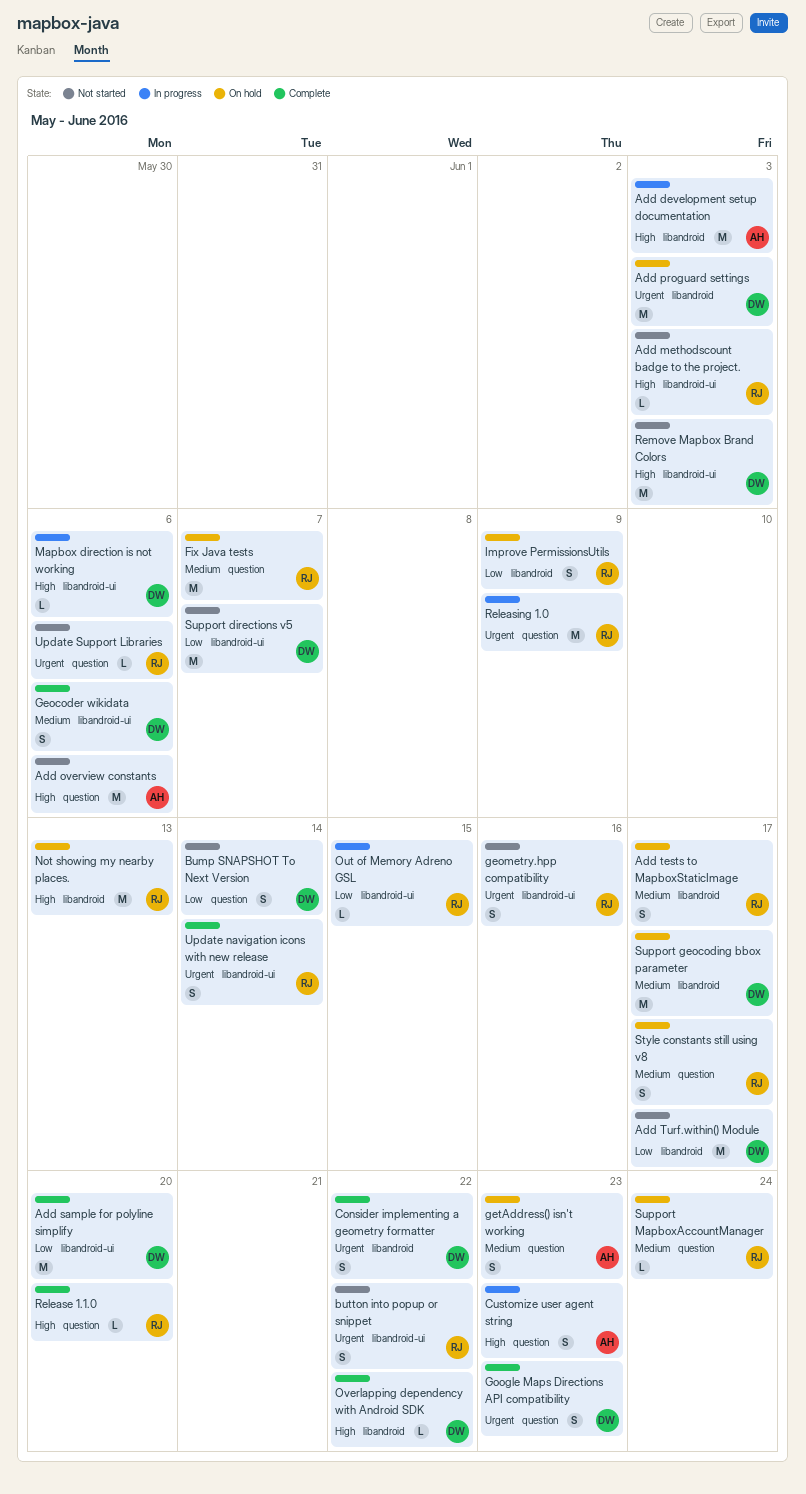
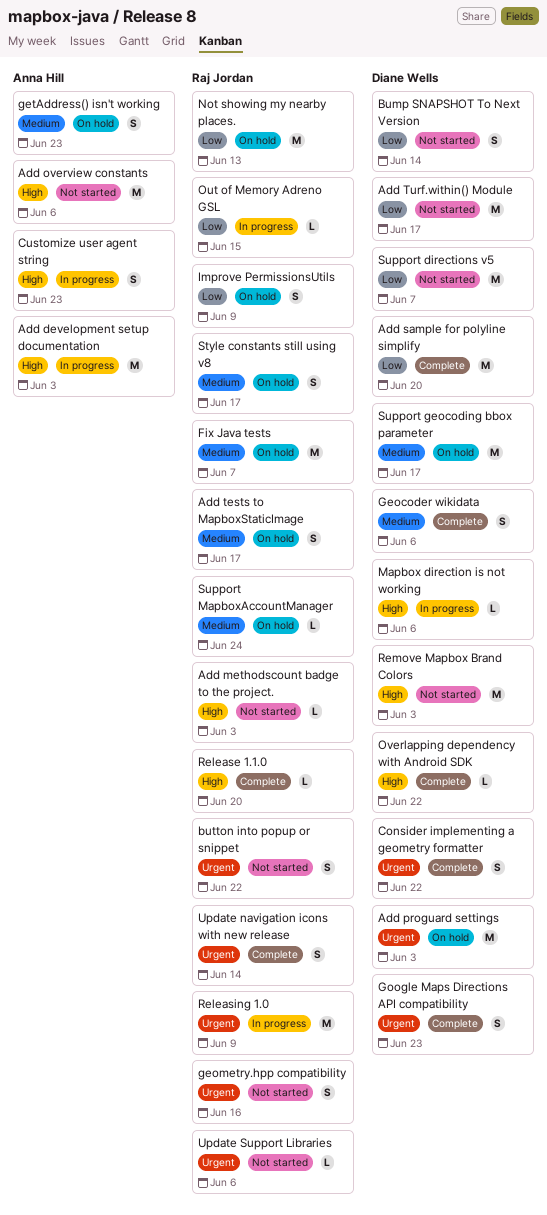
Not showing my nearby places., priority: High -> Low

